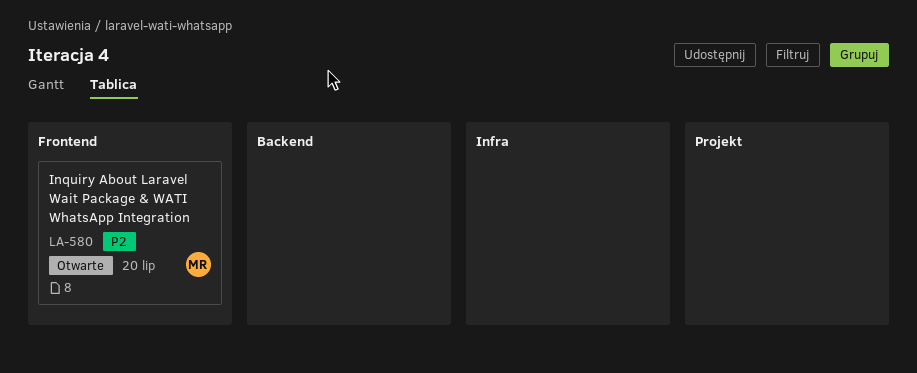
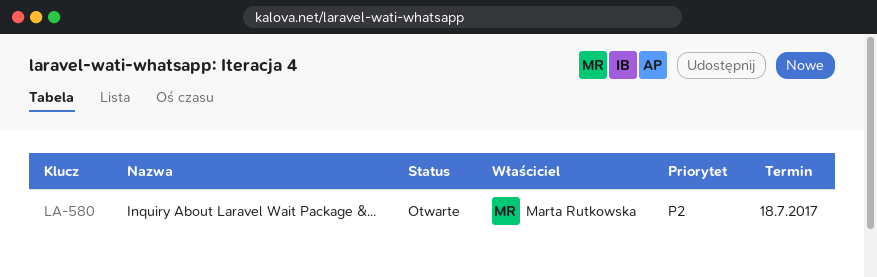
LA-580, due: Jul 20 -> Jul 18

